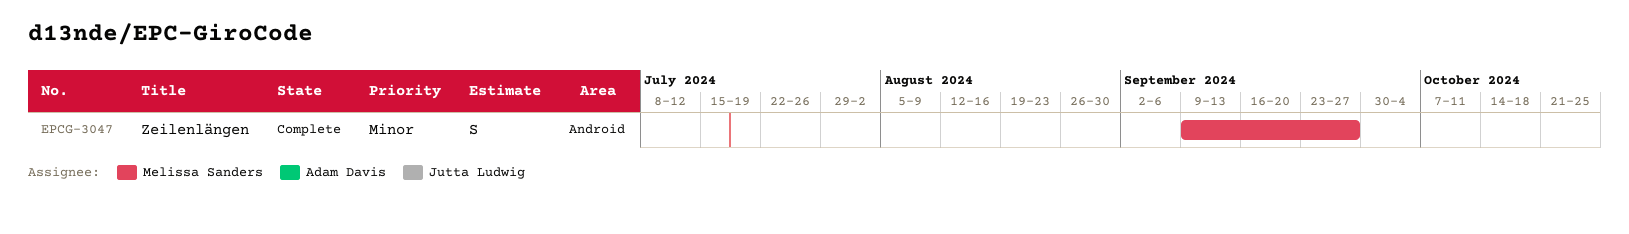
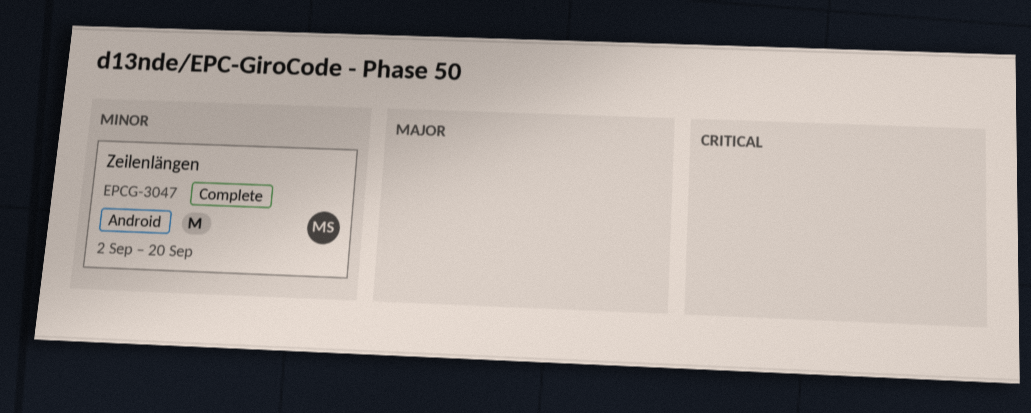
EPCG-3047, estimate: S -> M
EPCG-3047, start: Sep 9 -> Sep 2
EPCG-3047, due: Sep 27 -> Sep 20

